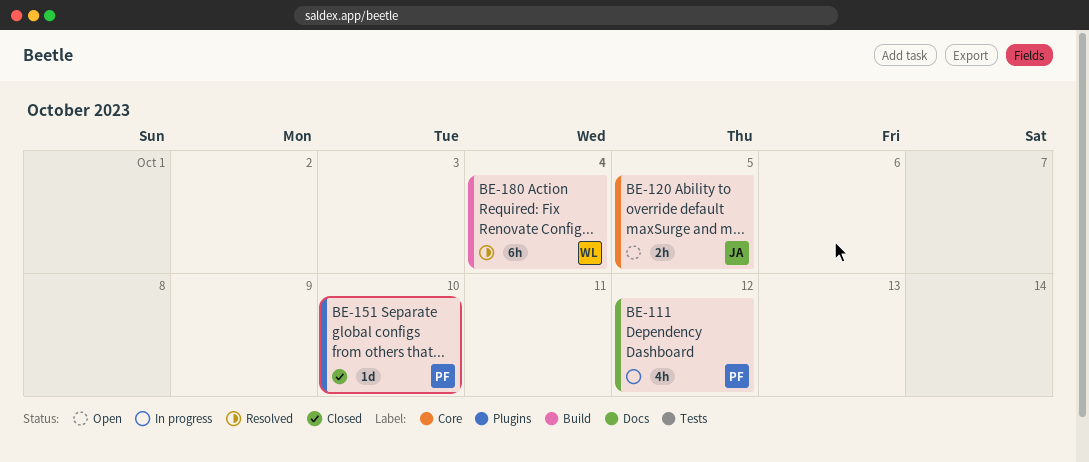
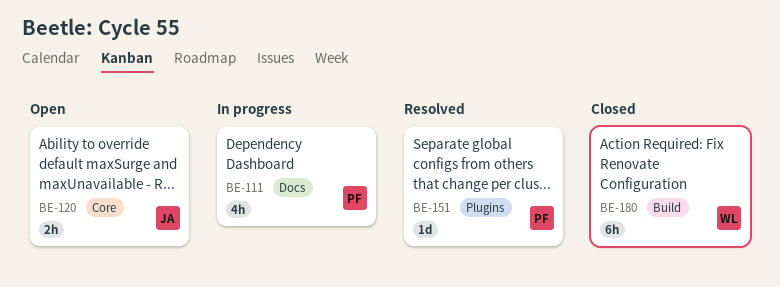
BE-151, status: Closed -> Resolved
BE-180, status: Resolved -> Closed

